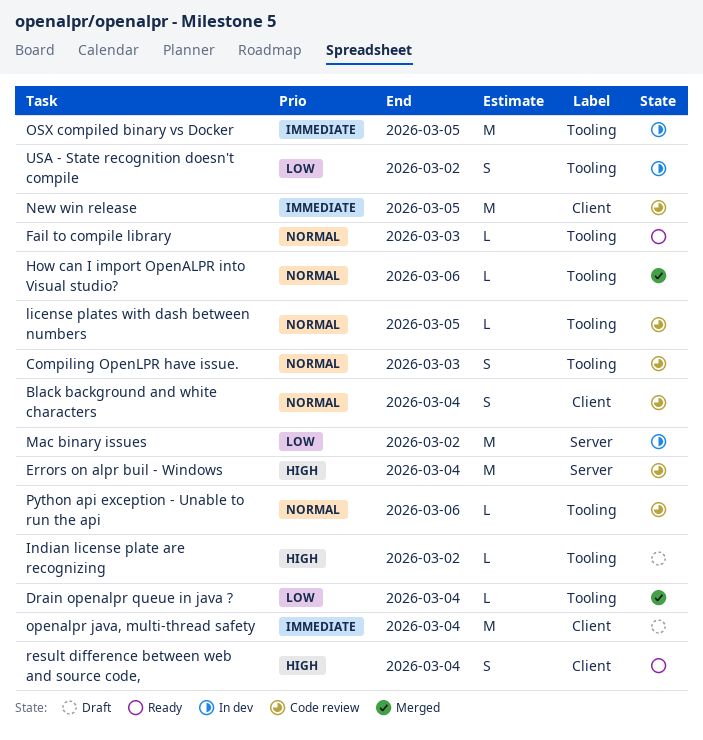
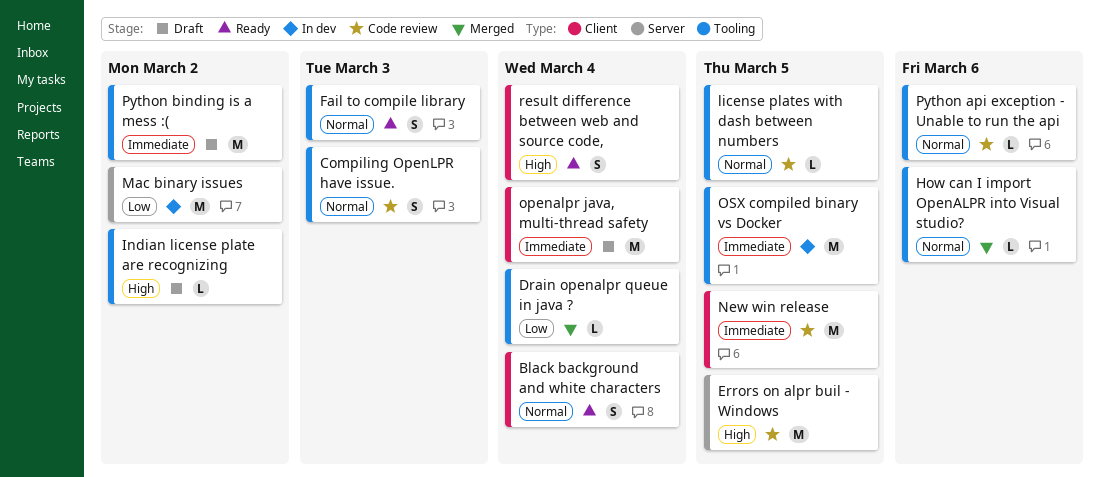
Black background and white characters, status: Code review -> Ready
Errors on alpr buil - Windows, due: Mar 4 -> Mar 5
Fail to compile library, estimate: L -> S
Python binding is a mess :(: none -> present
USA - State recognition doesn't compile: present -> none

